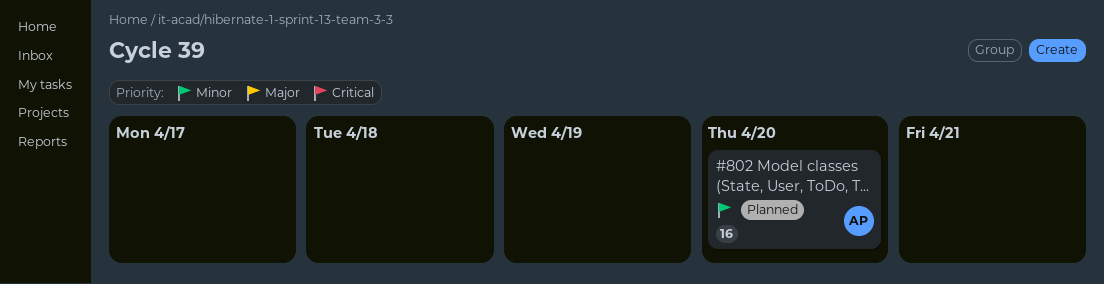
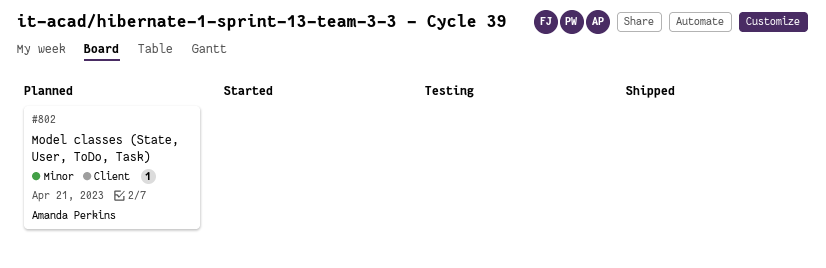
#802, estimate: 16 -> 1
#802, due: Apr 20 -> Apr 21

